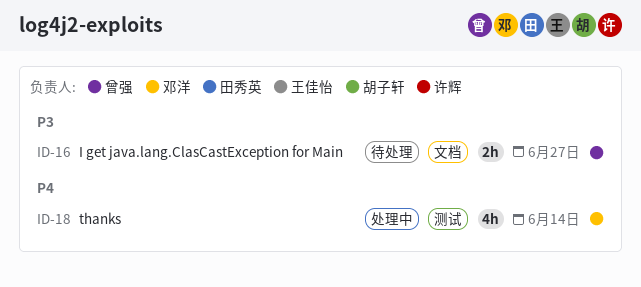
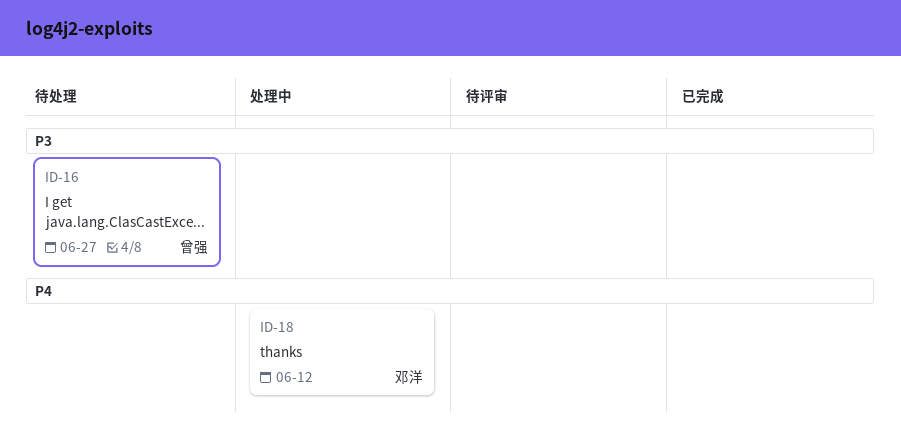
ID-18, due: Jun 14 -> Jun 12

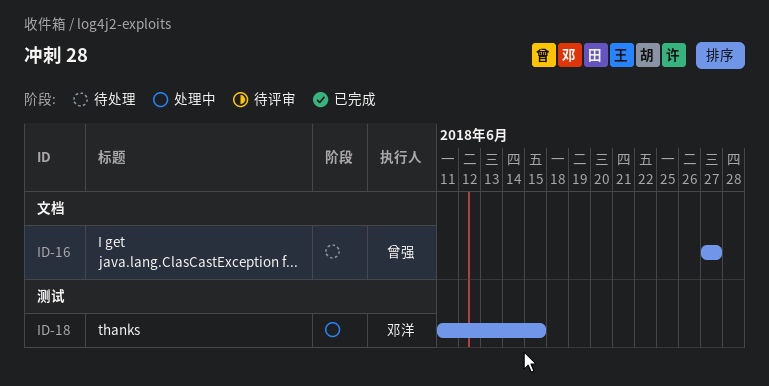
ID-18, due: Jun 12 -> Jun 15

